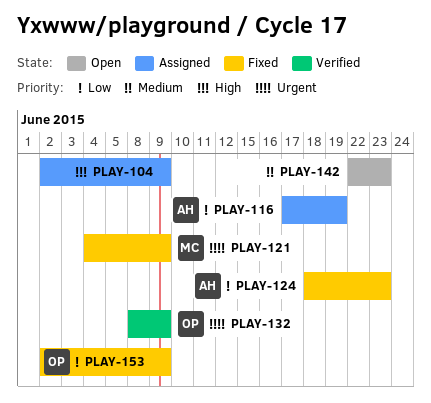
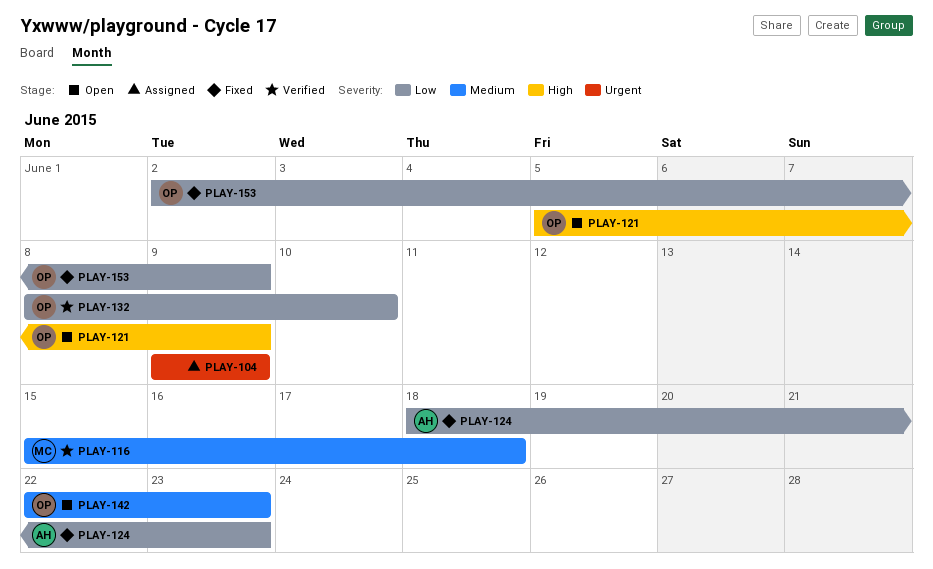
PLAY-104, priority: High -> Urgent
PLAY-104, start: Jun 2 -> Jun 9
PLAY-116, status: Assigned -> Verified
PLAY-116, owner: AH -> MC
PLAY-116, priority: Low -> Medium
PLAY-116, start: Jun 17 -> Jun 15
PLAY-116, due: Jun 19 -> Jun 18
PLAY-121, status: Fixed -> Open
PLAY-121, owner: MC -> OP
PLAY-121, priority: Urgent -> High
PLAY-121, start: Jun 4 -> Jun 5
PLAY-132, priority: Urgent -> Low
PLAY-132, due: Jun 9 -> Jun 10
PLAY-142, owner: none -> OP

